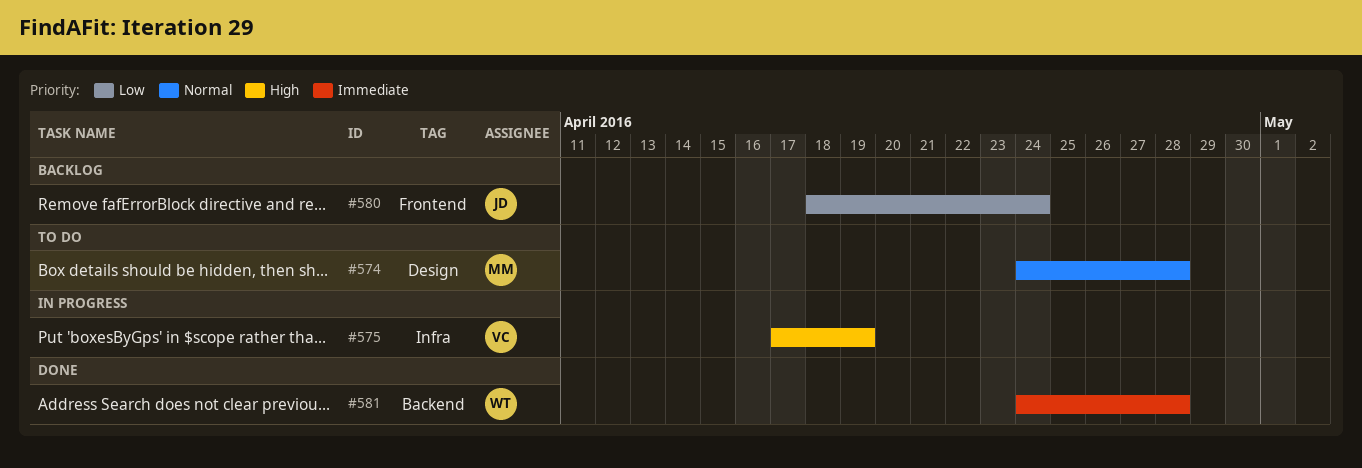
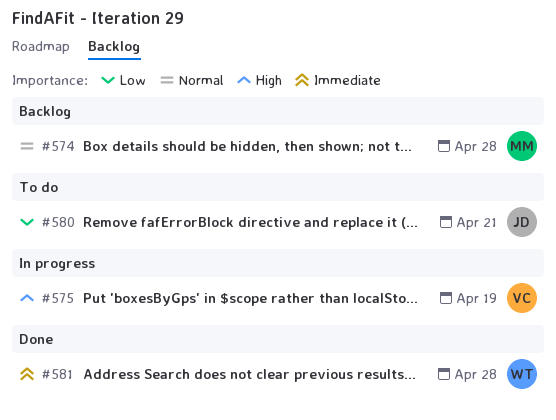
#574, status: To do -> Backlog
#580, status: Backlog -> To do
#580, due: Apr 24 -> Apr 21

